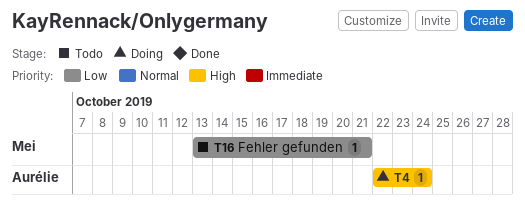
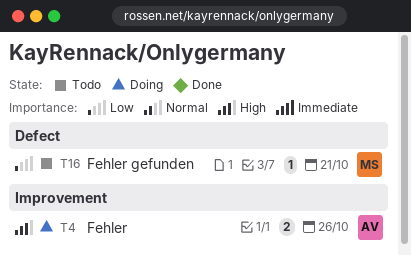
T4, estimate: 1 -> 2
T4, due: Oct 24 -> Oct 26

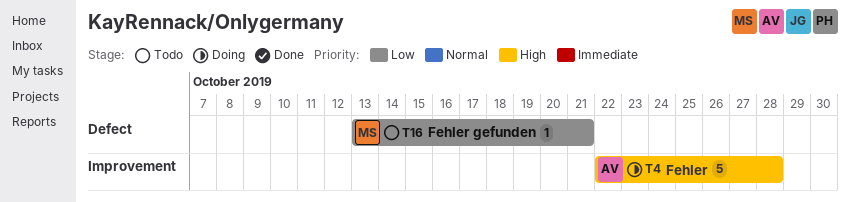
T4, estimate: 2 -> 5
T4, due: Oct 26 -> Oct 28

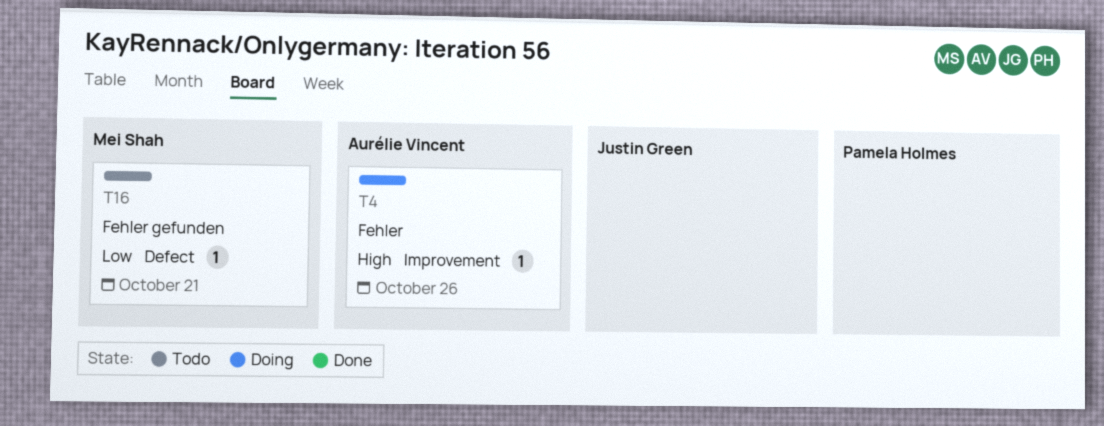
T4, estimate: 5 -> 1
T4, due: Oct 28 -> Oct 26

